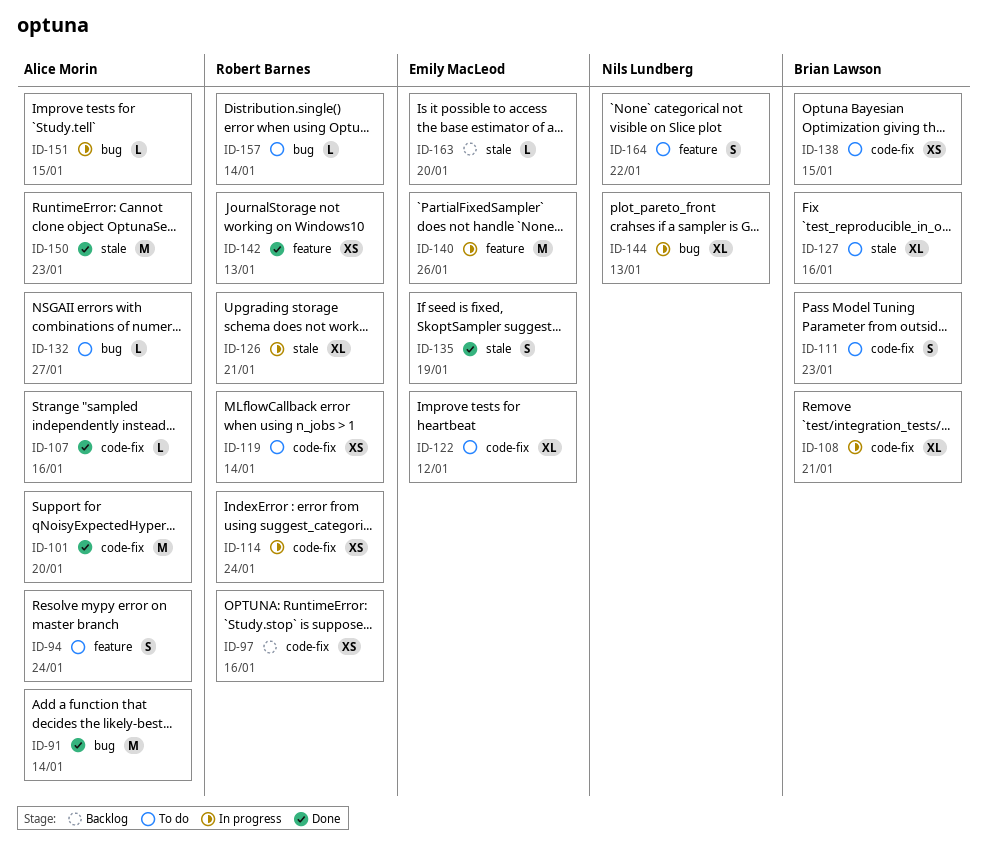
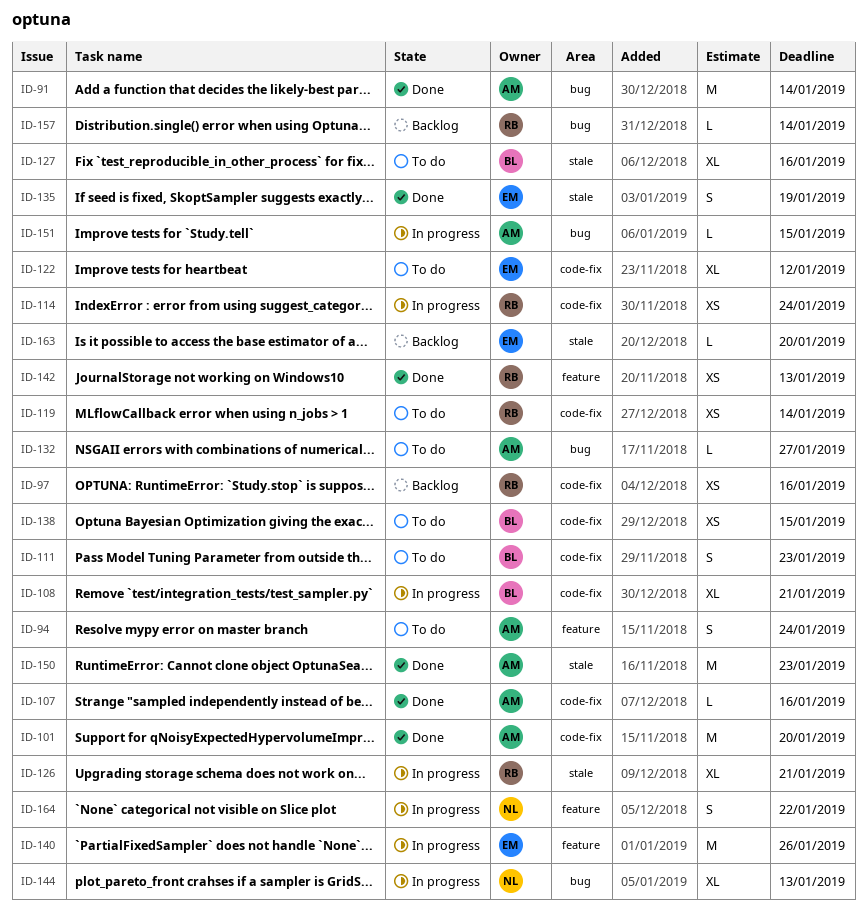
ID-157, status: To do -> Backlog
ID-164, status: To do -> In progress

